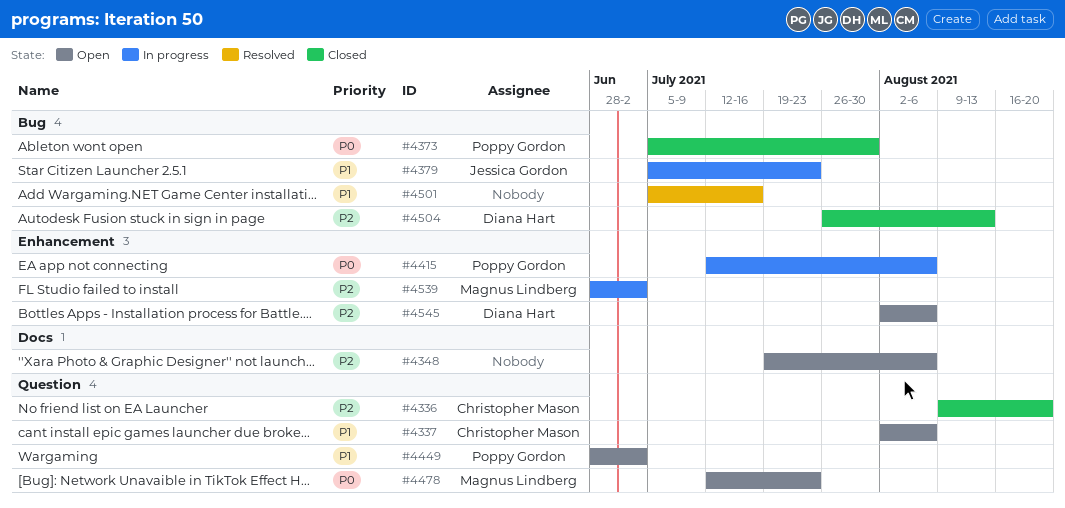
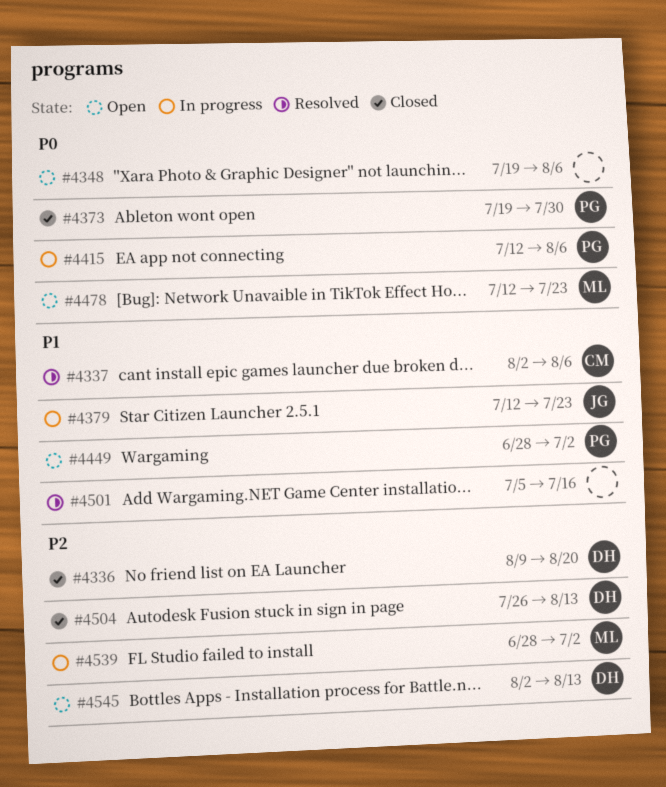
#4336, owner: Christopher Mason -> Diana Hart
#4337, status: Open -> Resolved
#4348, priority: P2 -> P0
#4373, start: Jul 5 -> Jul 19
#4379, start: Jul 5 -> Jul 12
#4545, due: Aug 6 -> Aug 13

